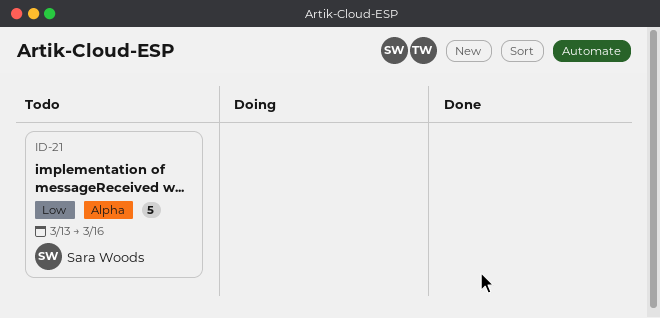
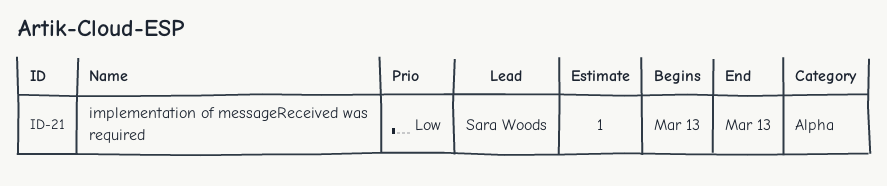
ID-21, estimate: 5 -> 1
ID-21, due: Mar 16 -> Mar 13

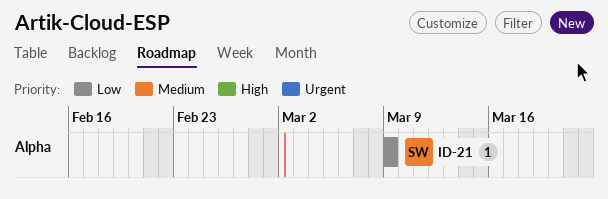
ID-21, start: Mar 13 -> Mar 9
ID-21, due: Mar 13 -> Mar 9

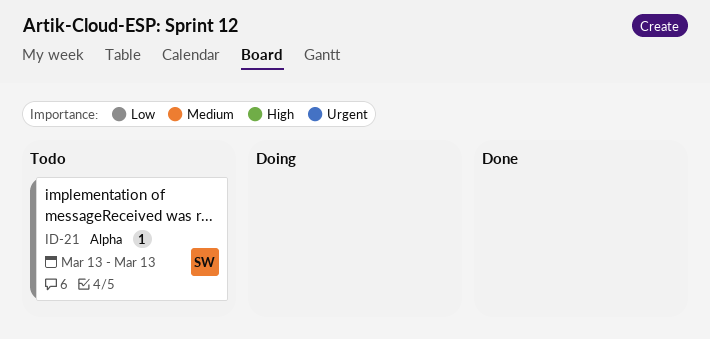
ID-21, start: Mar 9 -> Mar 13
ID-21, due: Mar 9 -> Mar 13

